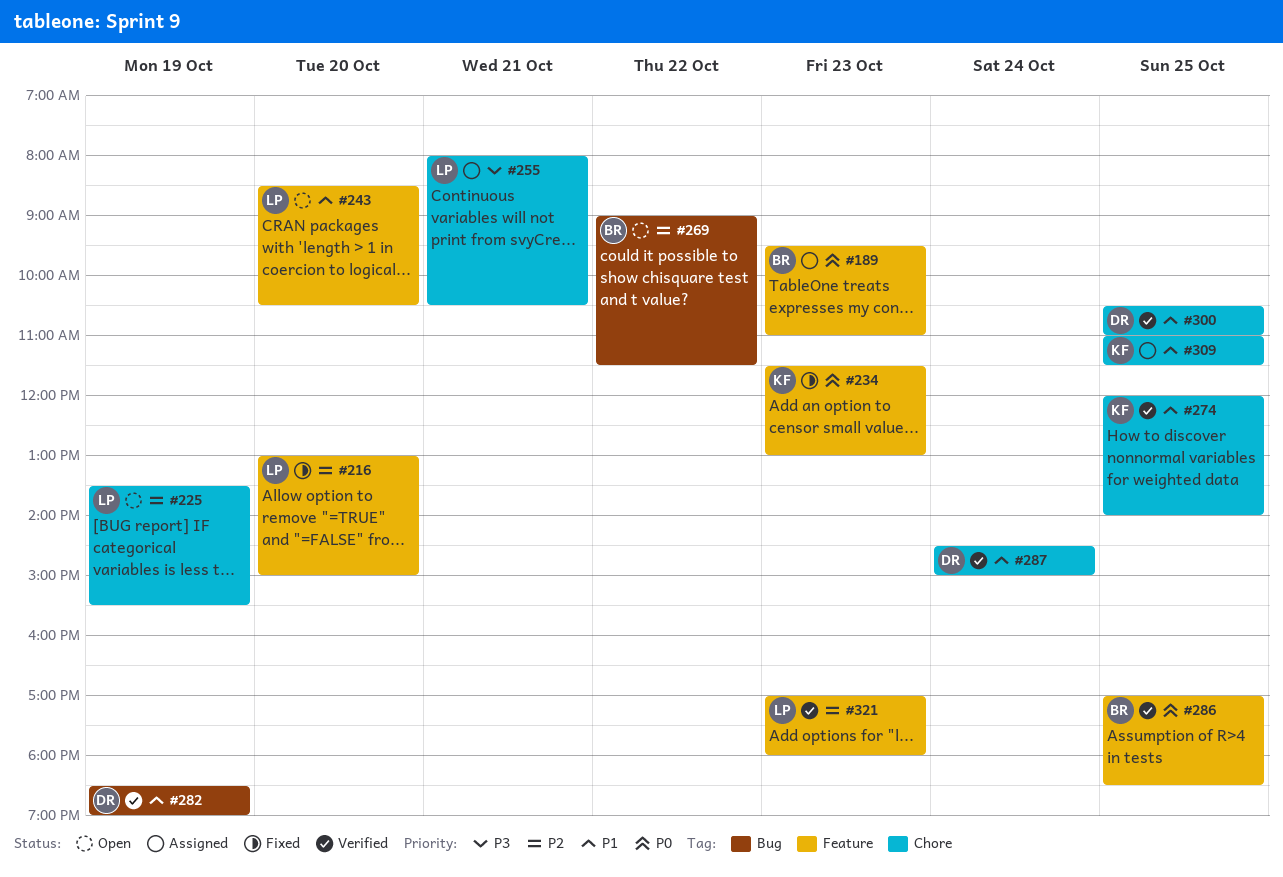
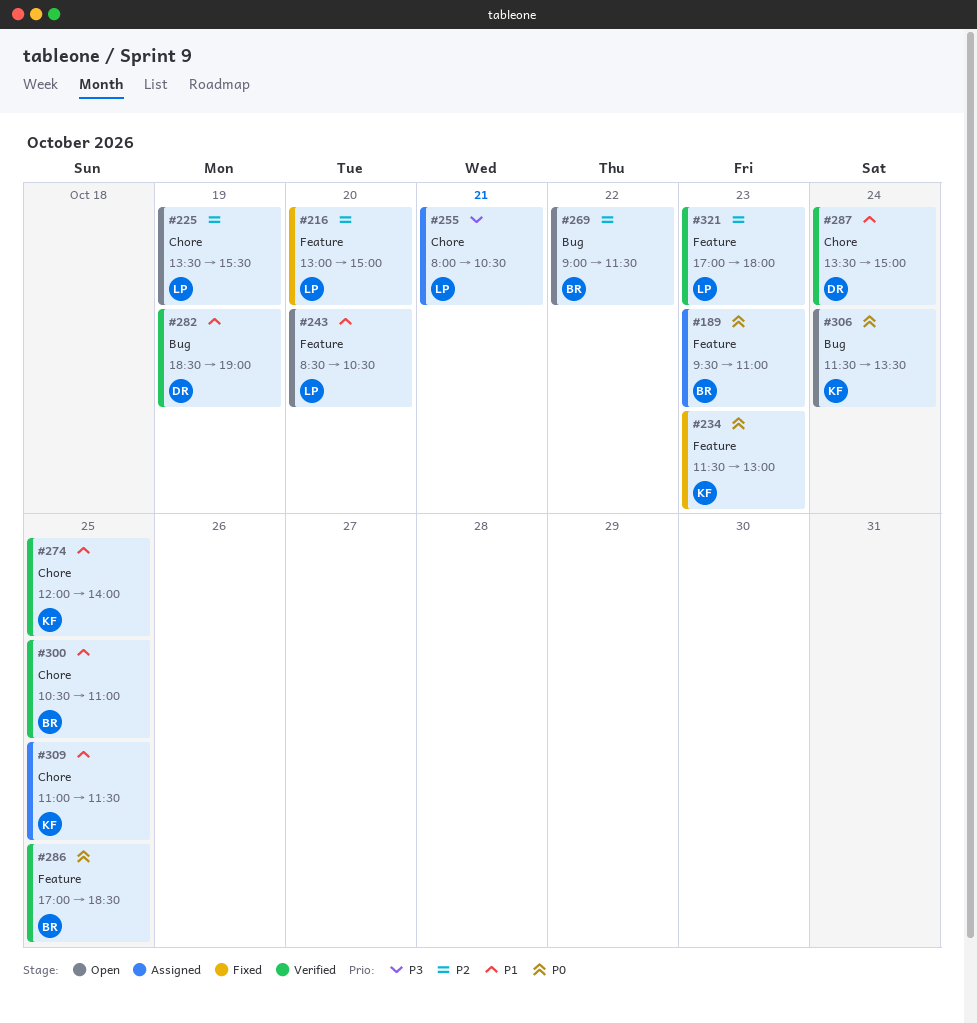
#287, begins: 14:30 -> 13:30
#300, owner: DR -> BR
#306: none -> present

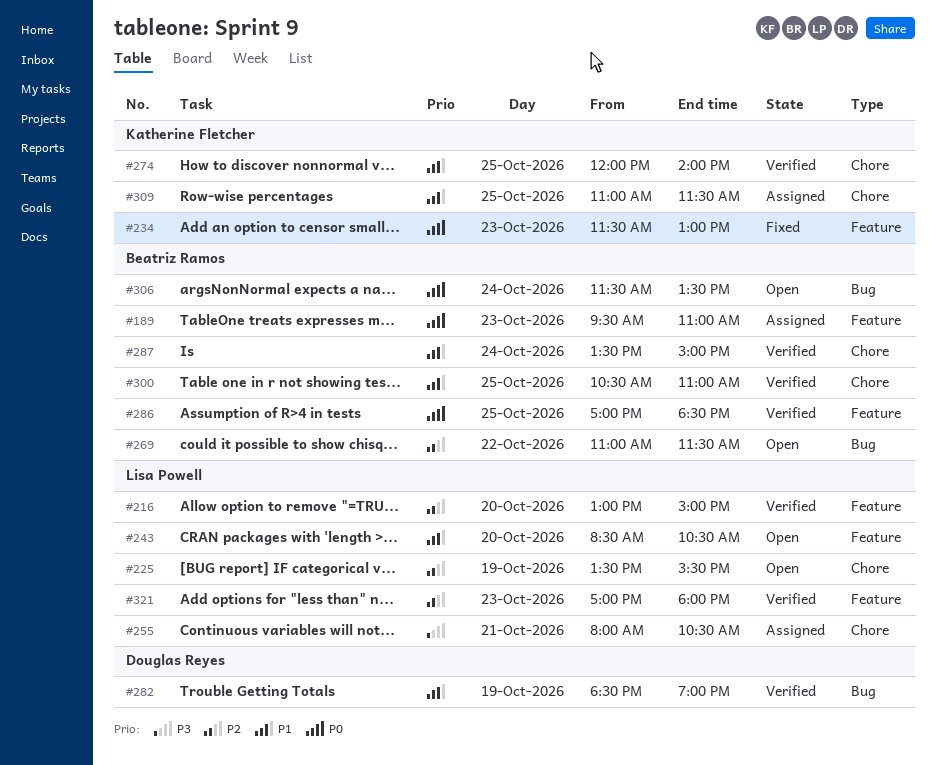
#216, status: Fixed -> Verified
#269, begins: 09:00 -> 11:00
#287, owner: Douglas Reyes -> Beatriz Ramos
#306, owner: Katherine Fletcher -> Beatriz Ramos

